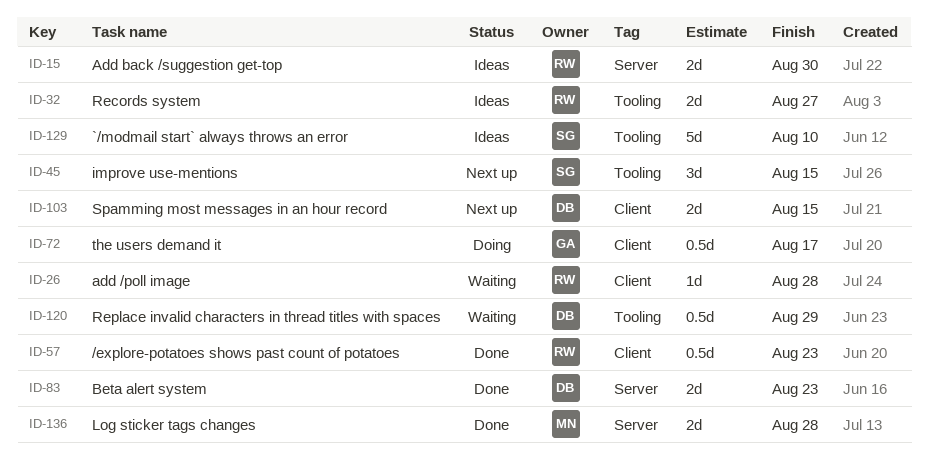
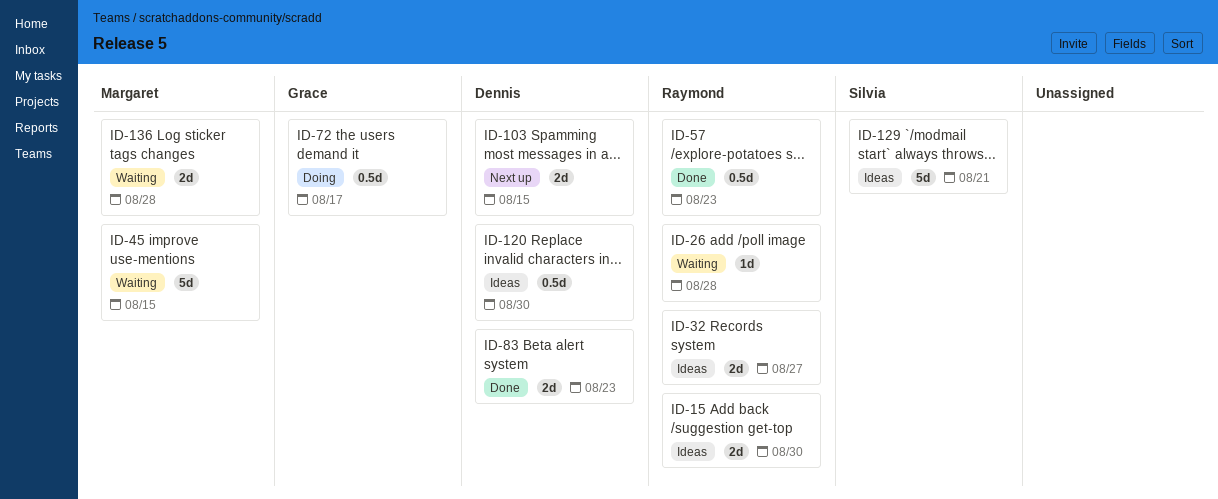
ID-45, status: Next up -> Waiting
ID-45, owner: Silvia -> Margaret
ID-45, estimate: 3d -> 5d
ID-120, status: Waiting -> Ideas
ID-120, due: Aug 29 -> Aug 30
ID-129, due: Aug 10 -> Aug 21
ID-136, status: Done -> Waiting

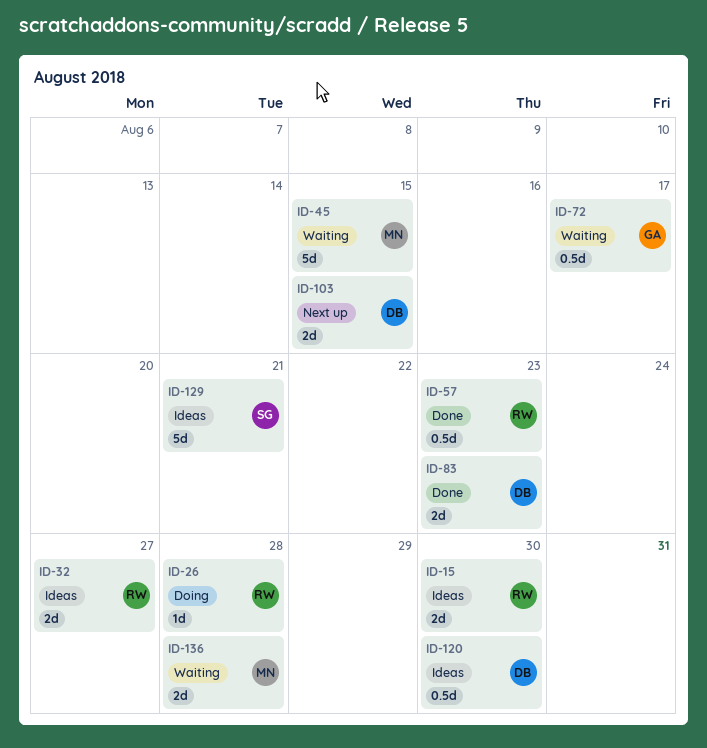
ID-26, status: Waiting -> Doing
ID-72, status: Doing -> Waiting

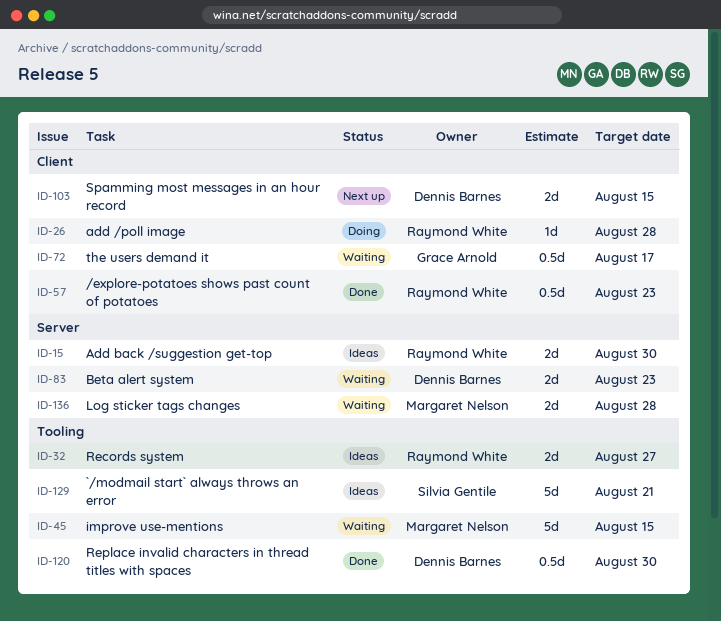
ID-83, status: Done -> Waiting
ID-120, status: Ideas -> Done

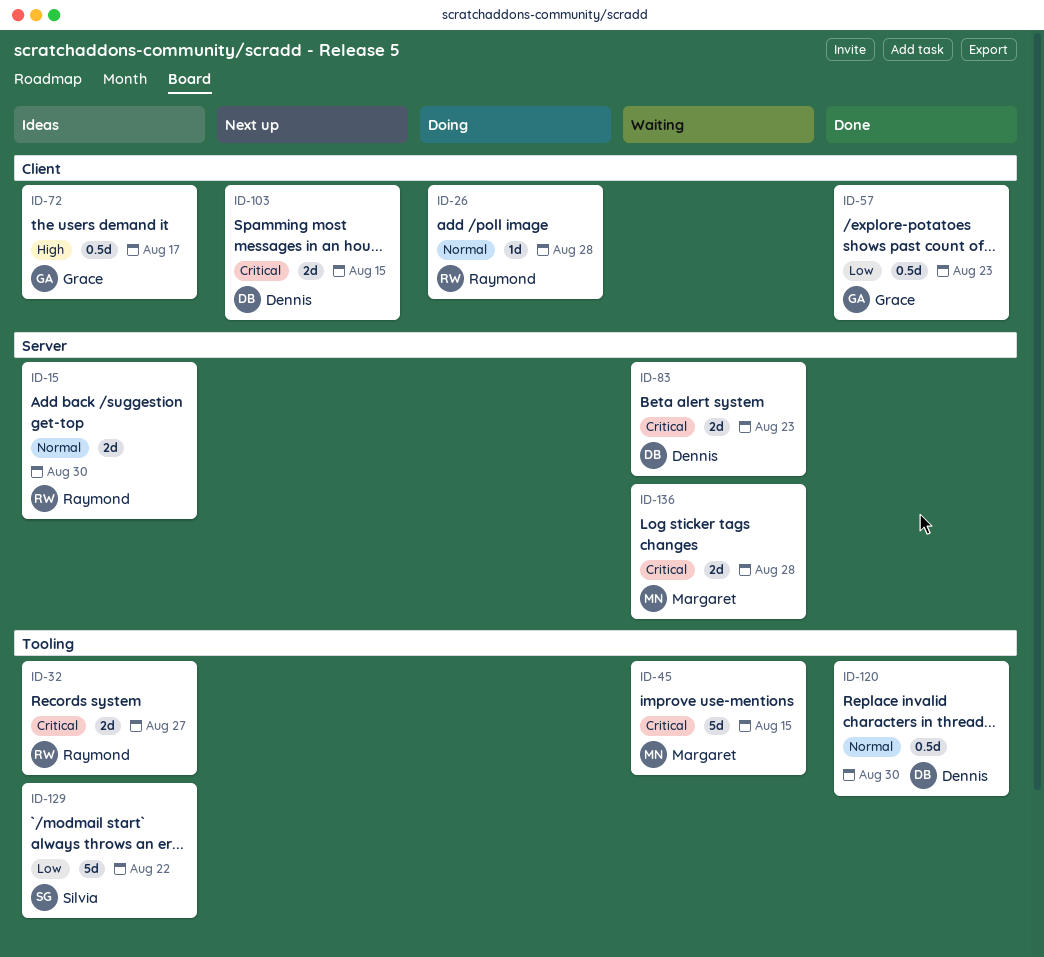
ID-57, owner: Raymond White -> Grace Arnold
ID-72, status: Waiting -> Ideas
ID-129, due: Aug 21 -> Aug 22

